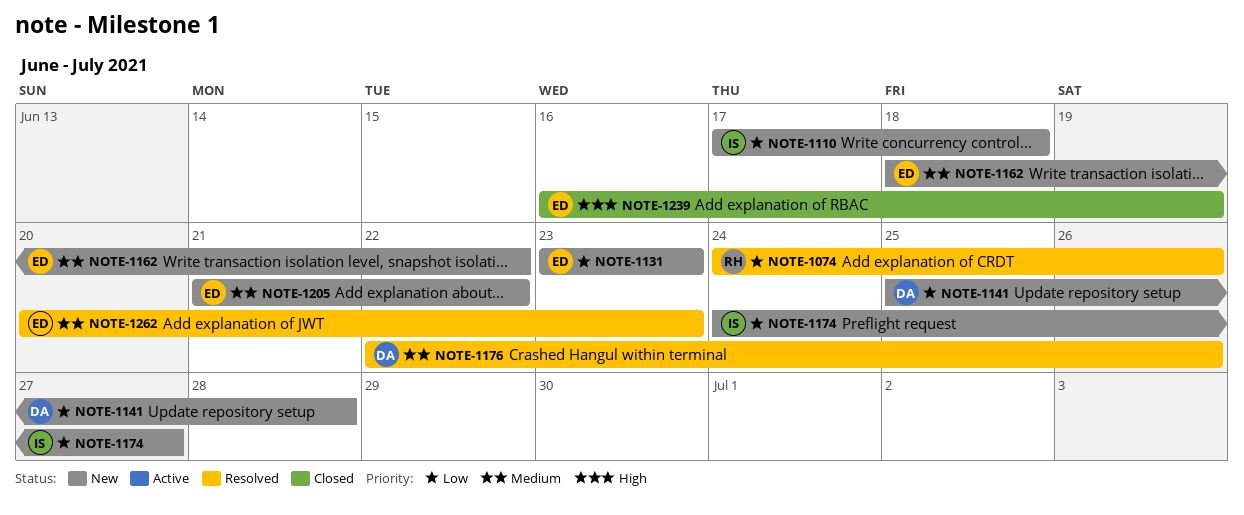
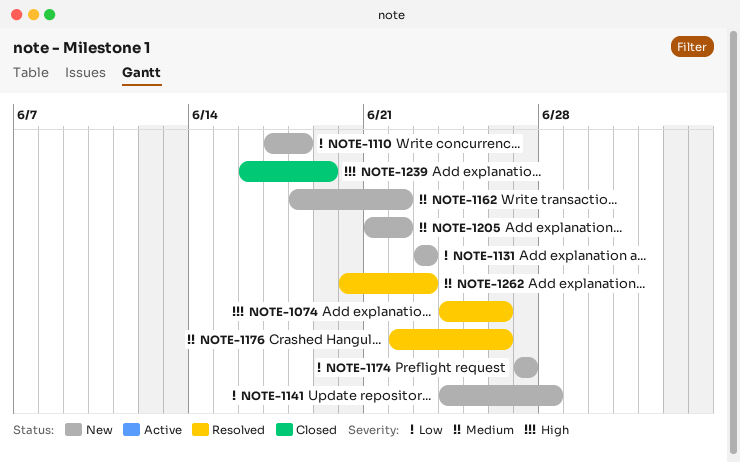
NOTE-1074, priority: Low -> High
NOTE-1141, start: Jun 25 -> Jun 24
NOTE-1174, start: Jun 24 -> Jun 27

